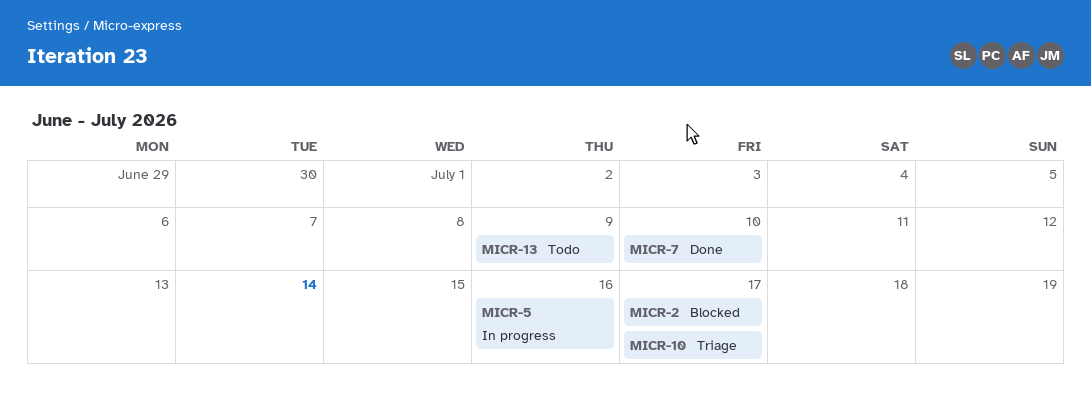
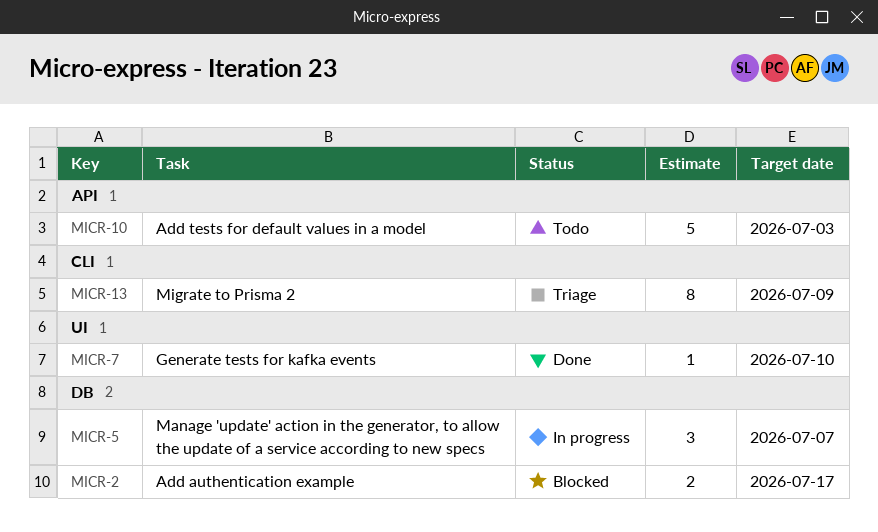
MICR-5, due: Jul 16 -> Jul 7
MICR-10, status: Triage -> Todo
MICR-10, due: Jul 17 -> Jul 3
MICR-13, status: Todo -> Triage

